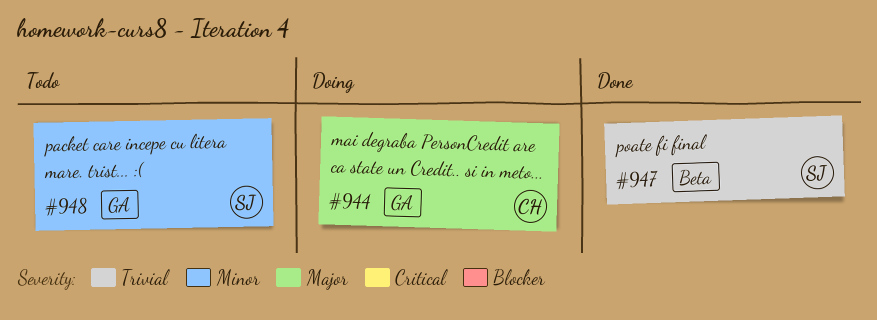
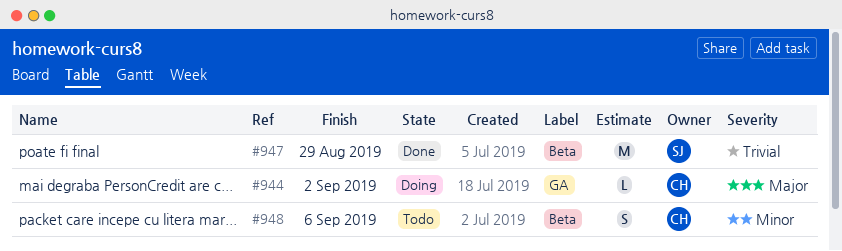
#948, owner: SJ -> CH
#948, label: GA -> Beta

